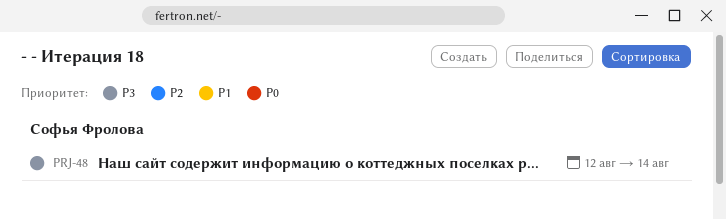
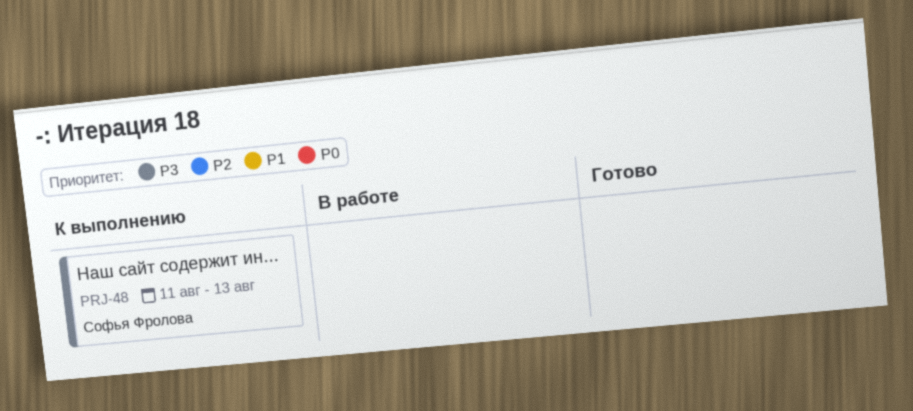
PRJ-48, start: Aug 12 -> Aug 11
PRJ-48, due: Aug 14 -> Aug 13

